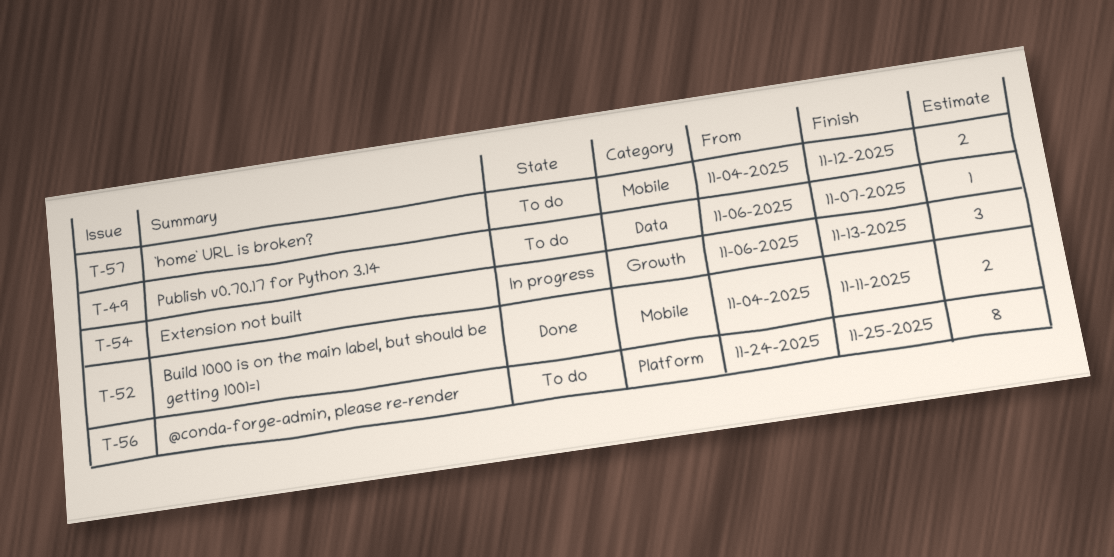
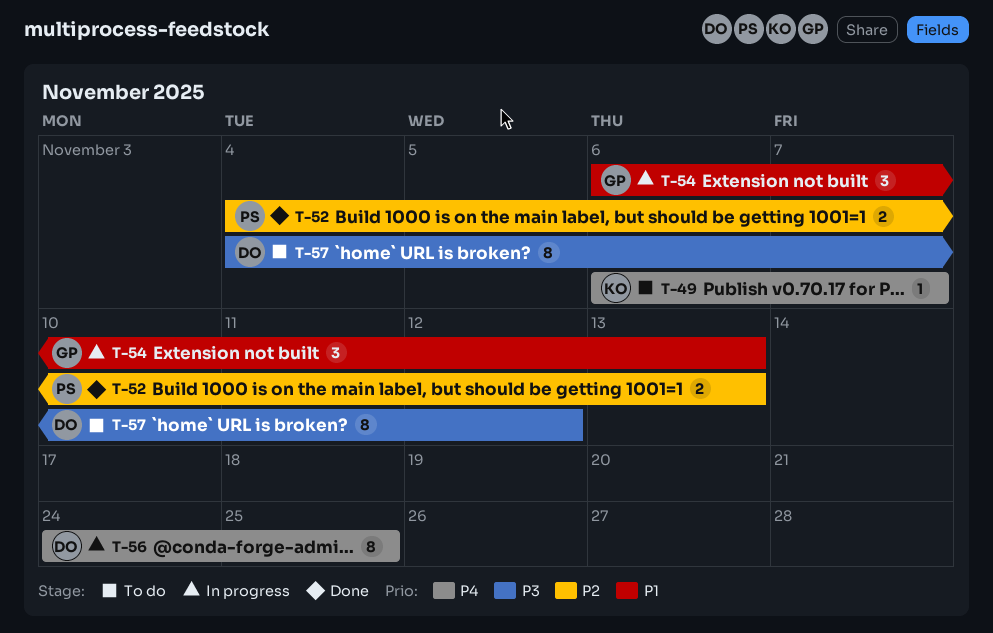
T-52, due: Nov 11 -> Nov 13
T-56, status: To do -> In progress
T-57, estimate: 2 -> 8

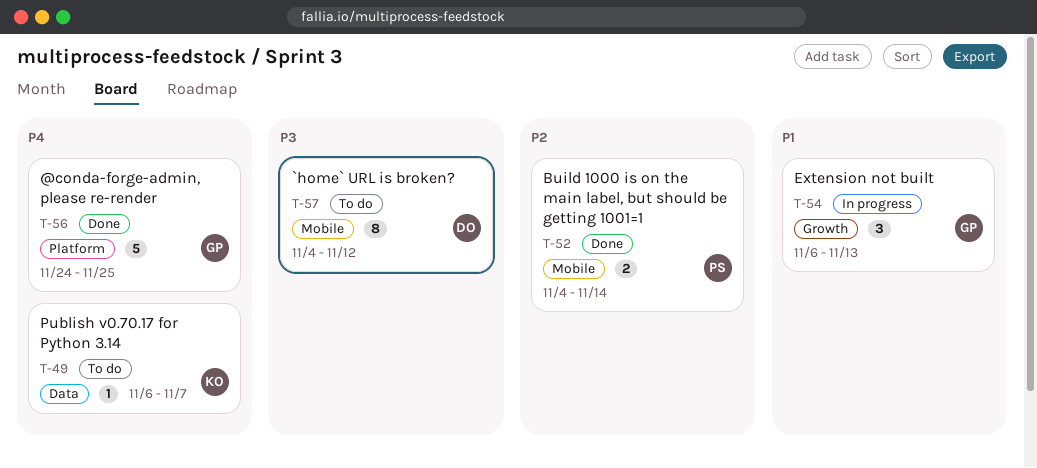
T-52, due: Nov 13 -> Nov 14
T-56, status: In progress -> Done
T-56, owner: DO -> GP
T-56, estimate: 8 -> 5

